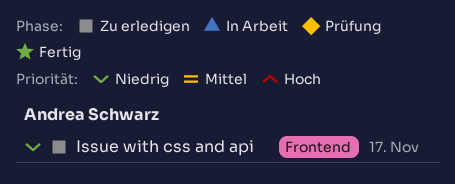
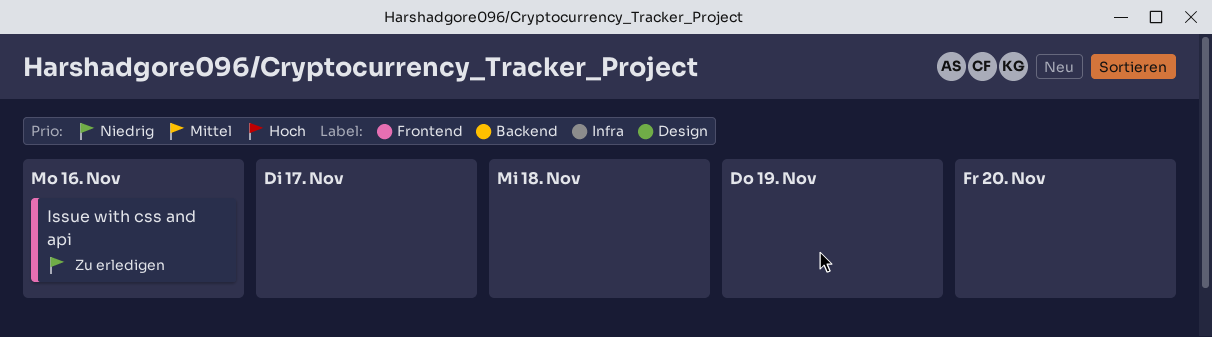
Issue with css and api, due: Nov 17 -> Nov 16

